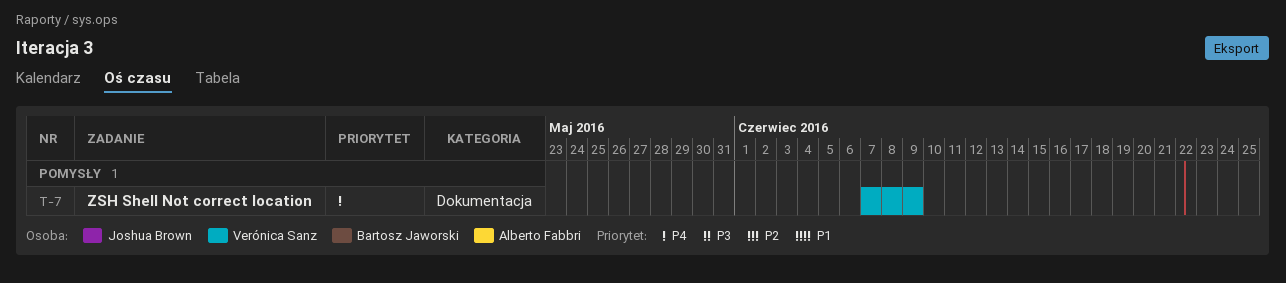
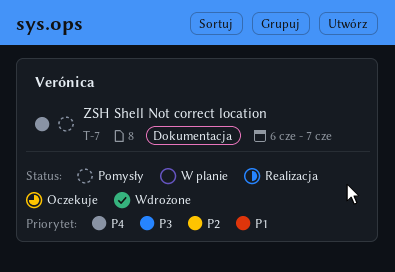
T-7, start: Jun 7 -> Jun 6
T-7, due: Jun 9 -> Jun 7

